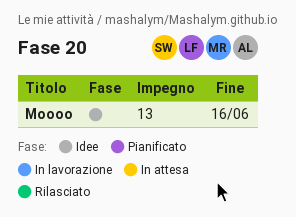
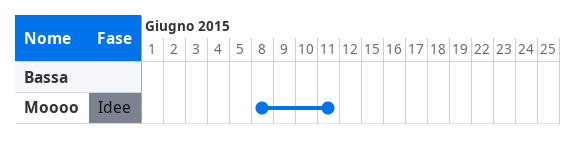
Moooo, due: Jun 16 -> Jun 11

